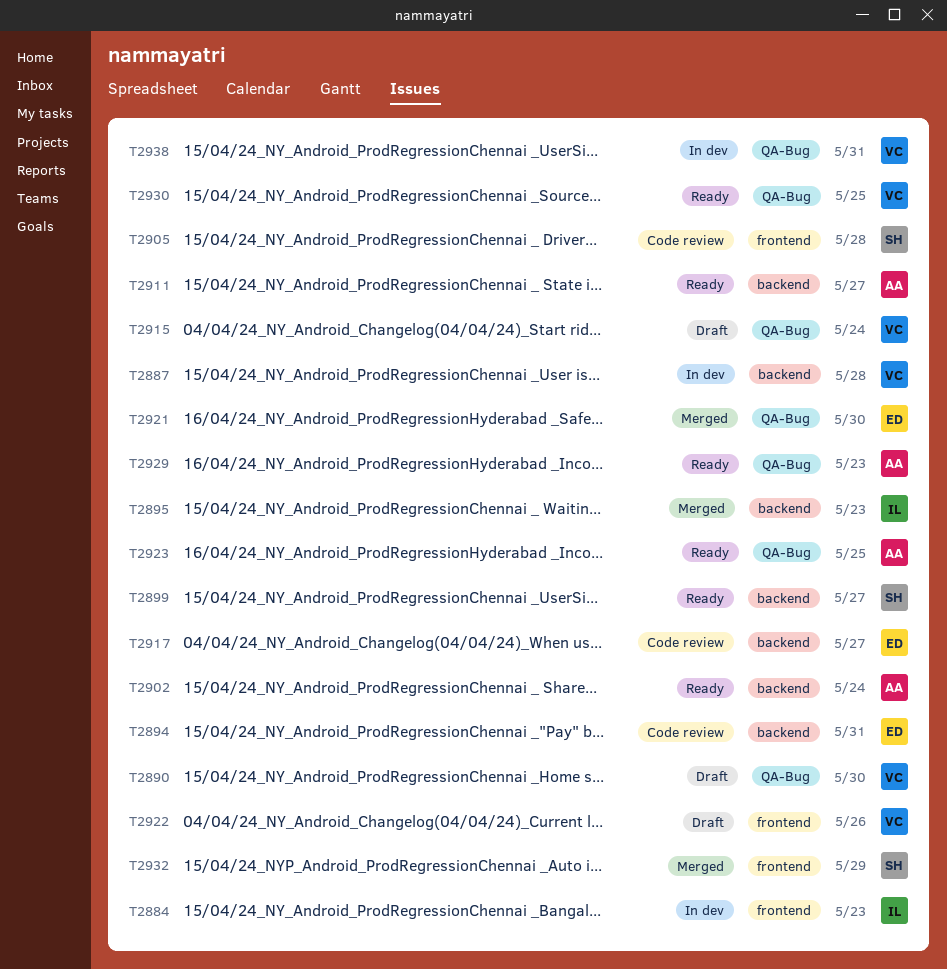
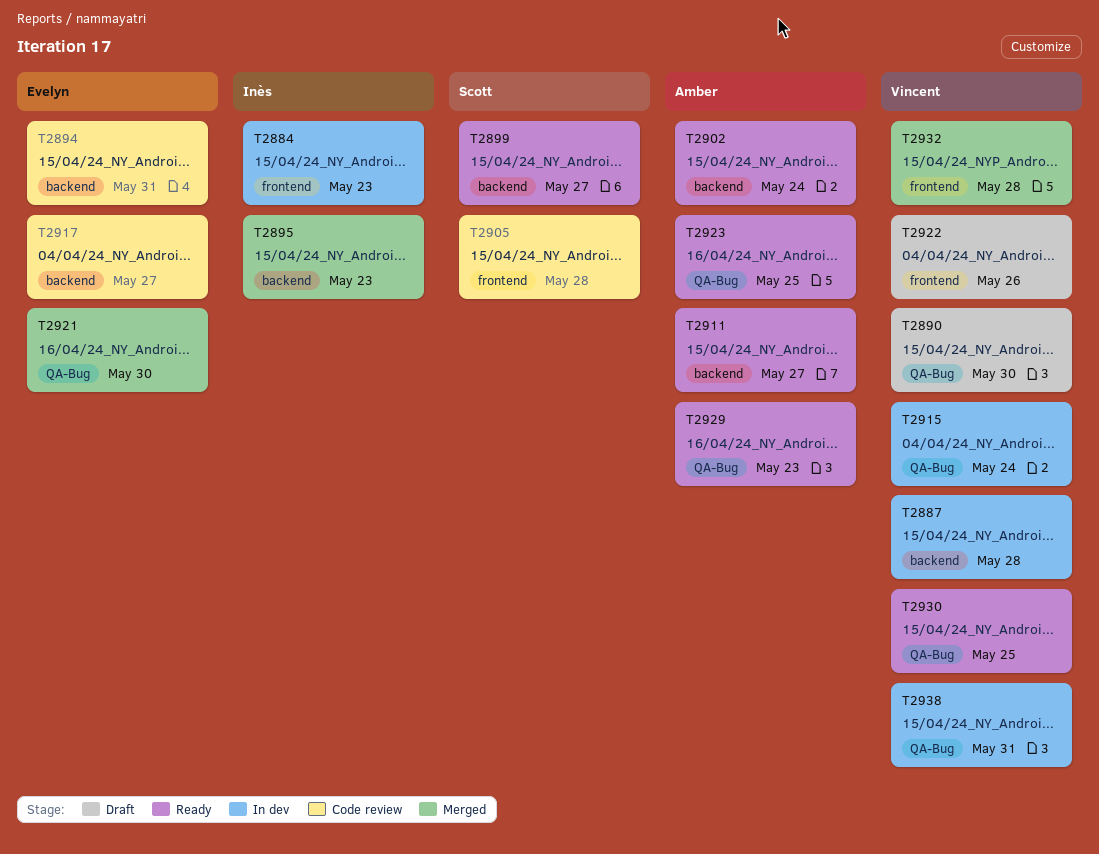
T2915, status: Draft -> In dev
T2932, owner: Scott -> Vincent
T2932, due: May 29 -> May 28

